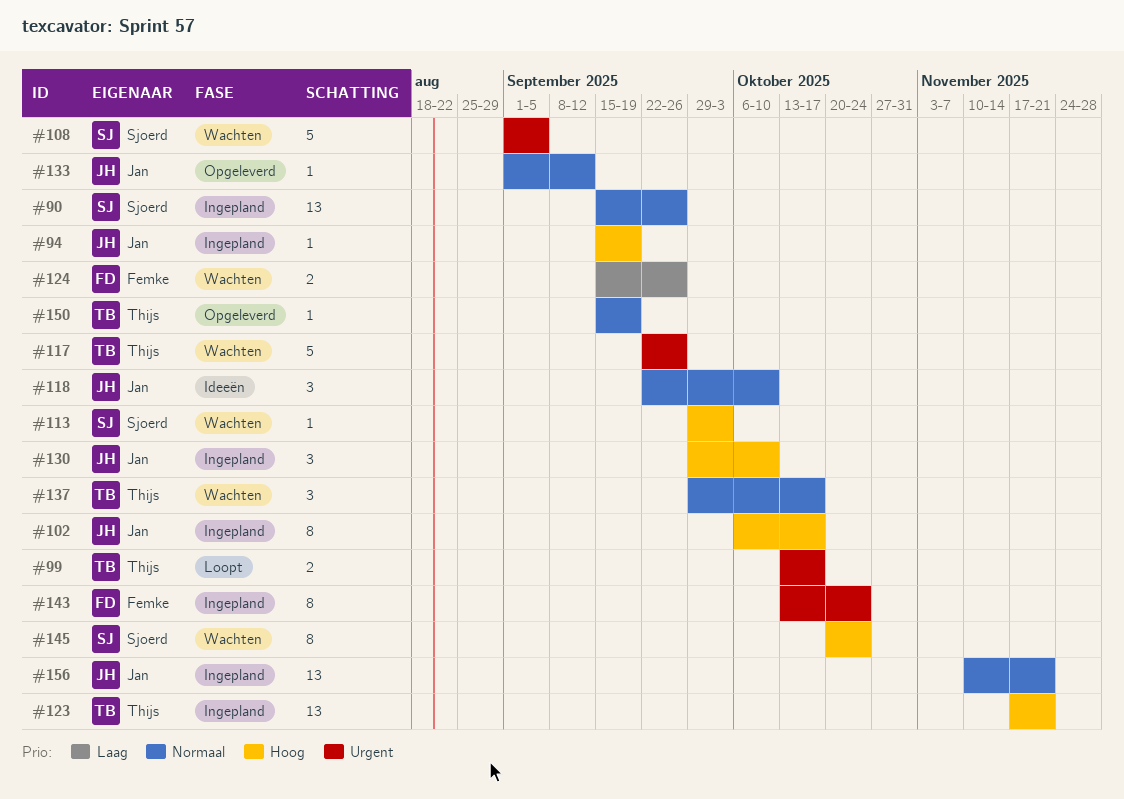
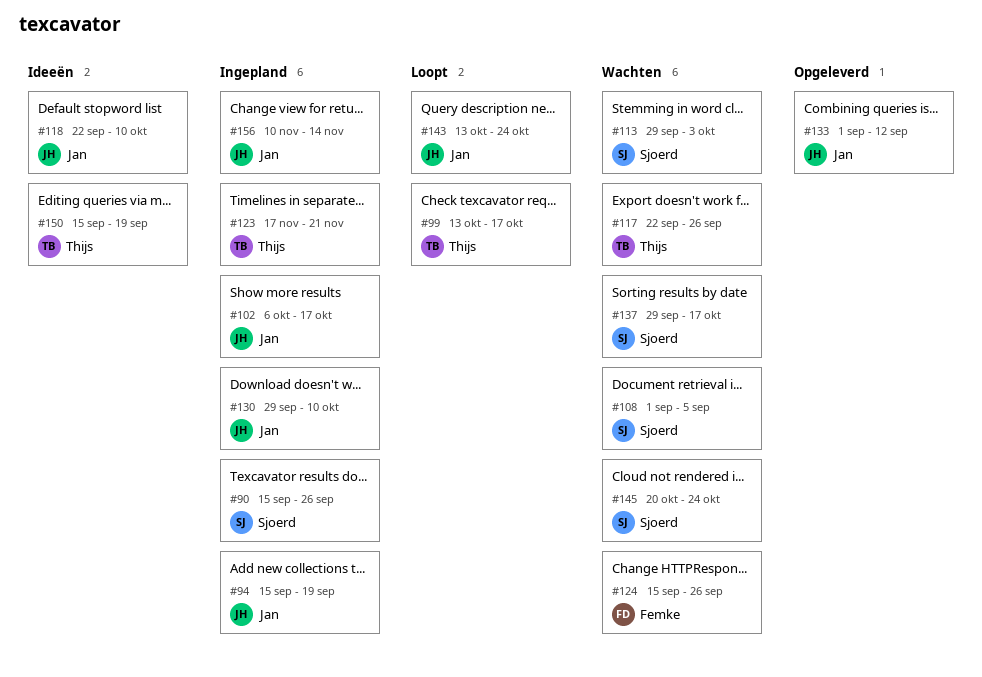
#137, owner: Thijs -> Sjoerd
#143, status: Ingepland -> Loopt
#143, owner: Femke -> Jan
#150, status: Opgeleverd -> Ideeën
#156, due: Nov 21 -> Nov 14

